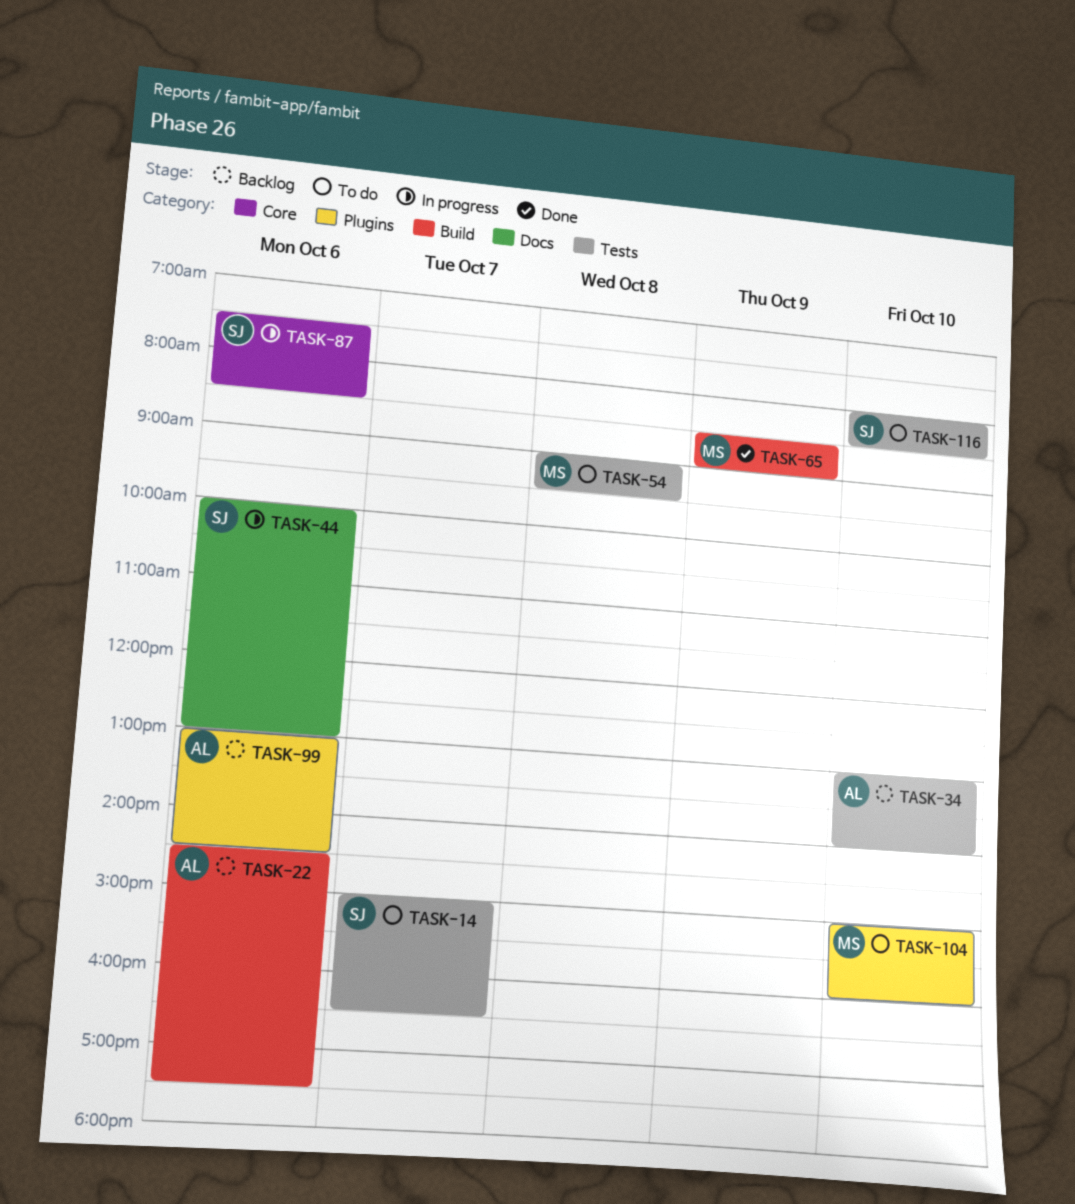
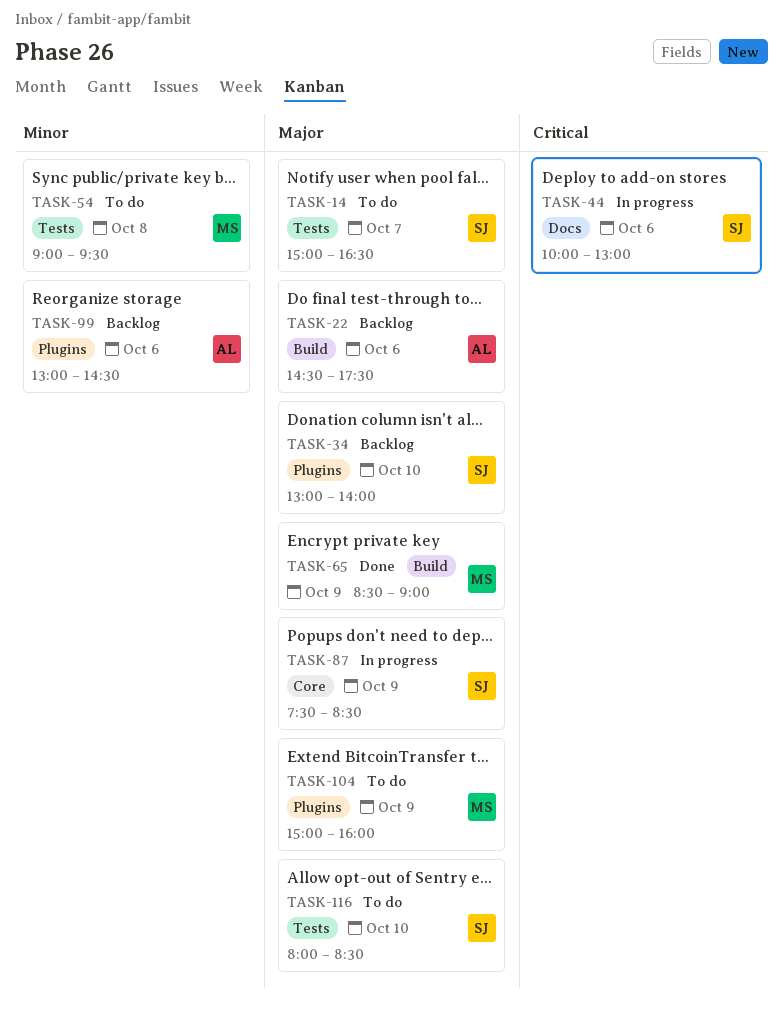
TASK-34, owner: AL -> SJ
TASK-34, label: Tests -> Plugins
TASK-87, day: Oct 6 -> Oct 9
TASK-104, day: Oct 10 -> Oct 9

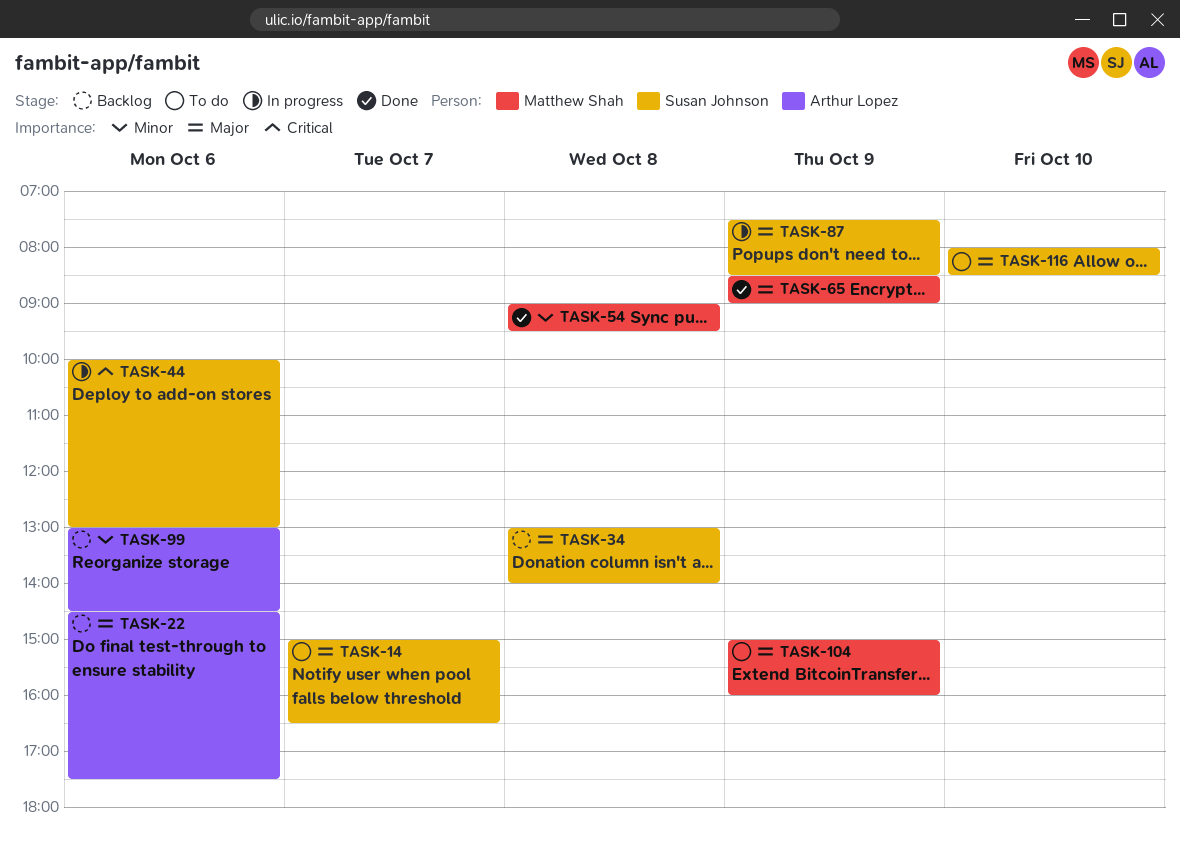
TASK-34, day: Oct 10 -> Oct 8
TASK-54, status: To do -> Done

